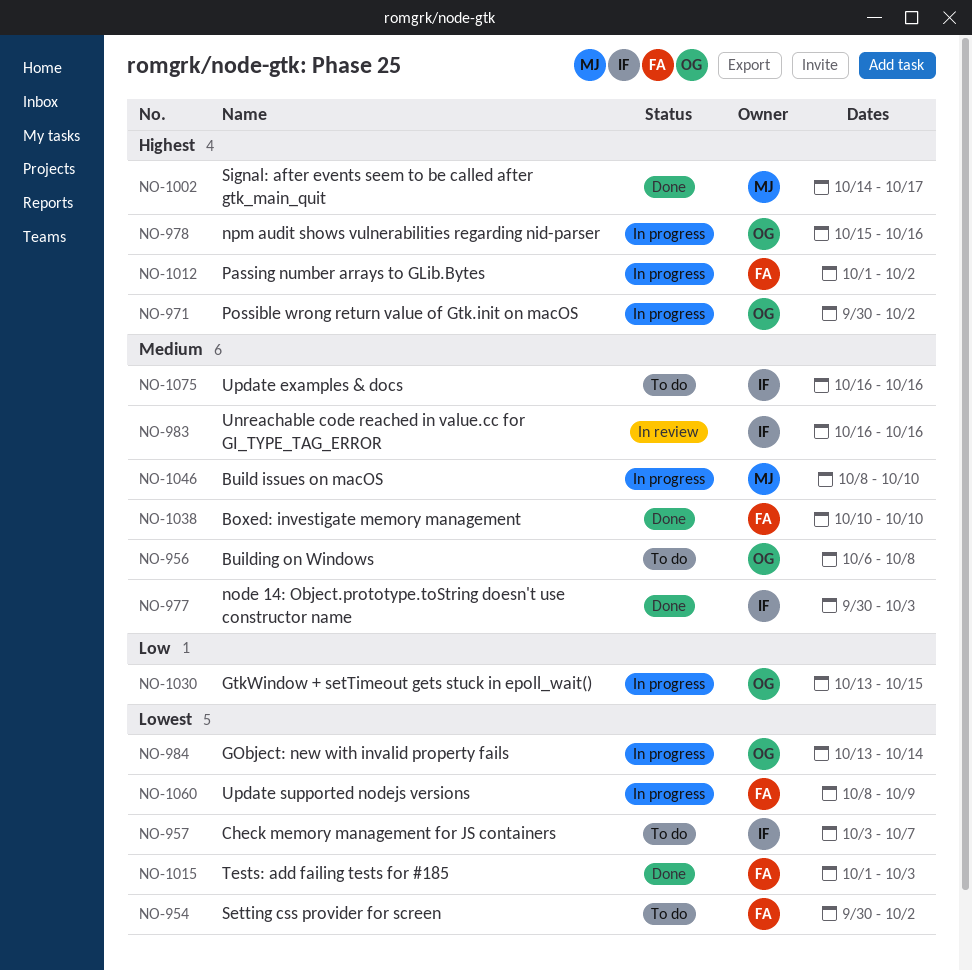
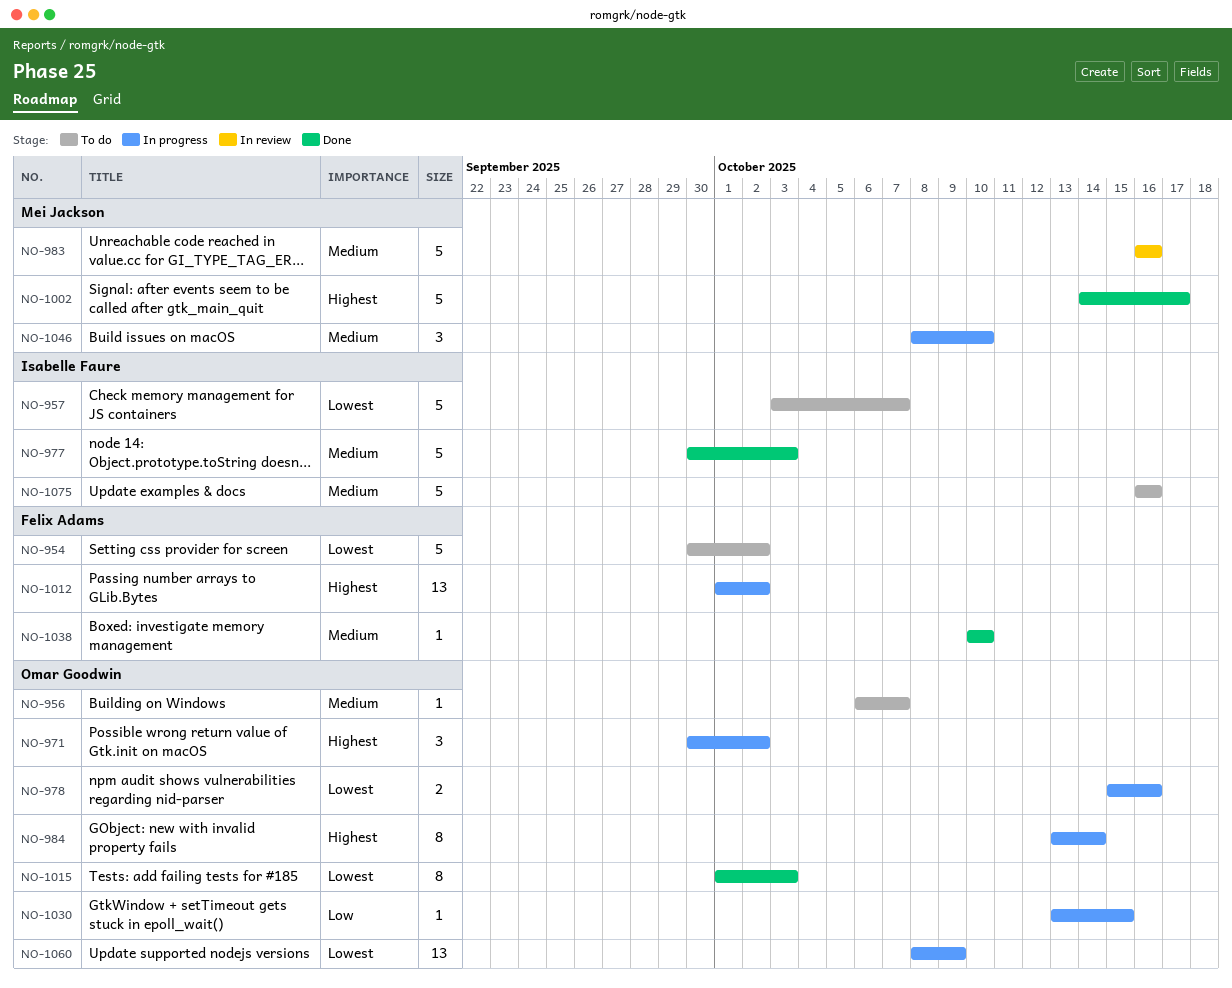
NO-956, due: Oct 8 -> Oct 7
NO-978, priority: Highest -> Lowest
NO-983, owner: Isabelle Faure -> Mei Jackson
NO-984, priority: Lowest -> Highest
NO-1015, owner: Felix Adams -> Omar Goodwin
NO-1060, owner: Felix Adams -> Omar Goodwin

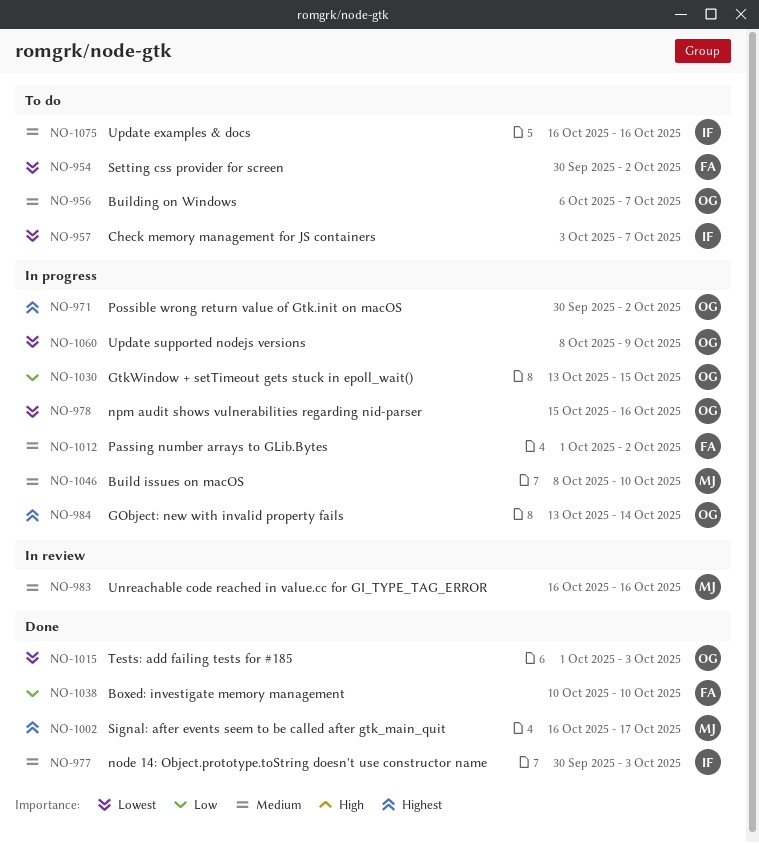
NO-1002, start: Oct 14 -> Oct 16
NO-1012, priority: Highest -> Medium
NO-1038, priority: Medium -> Low

